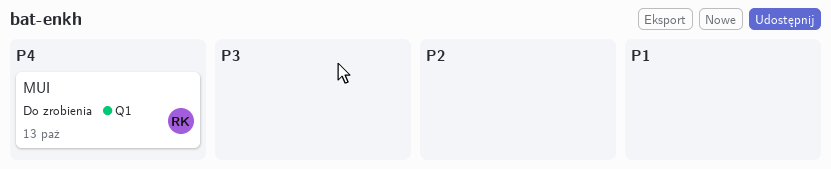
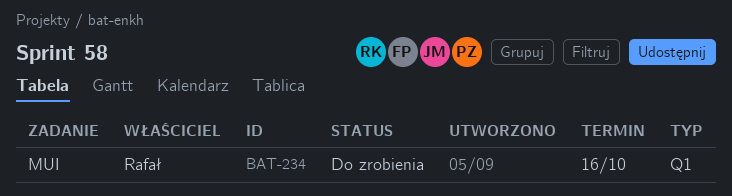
MUI, due: Oct 13 -> Oct 16

